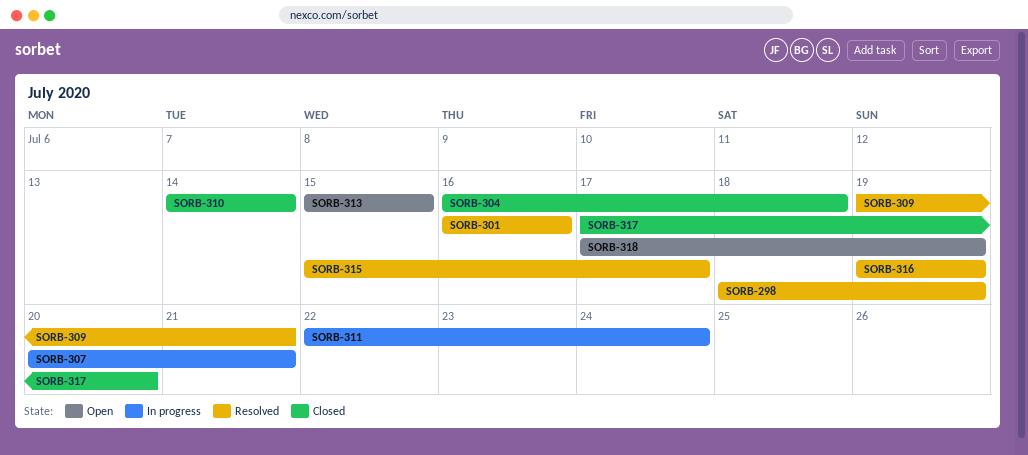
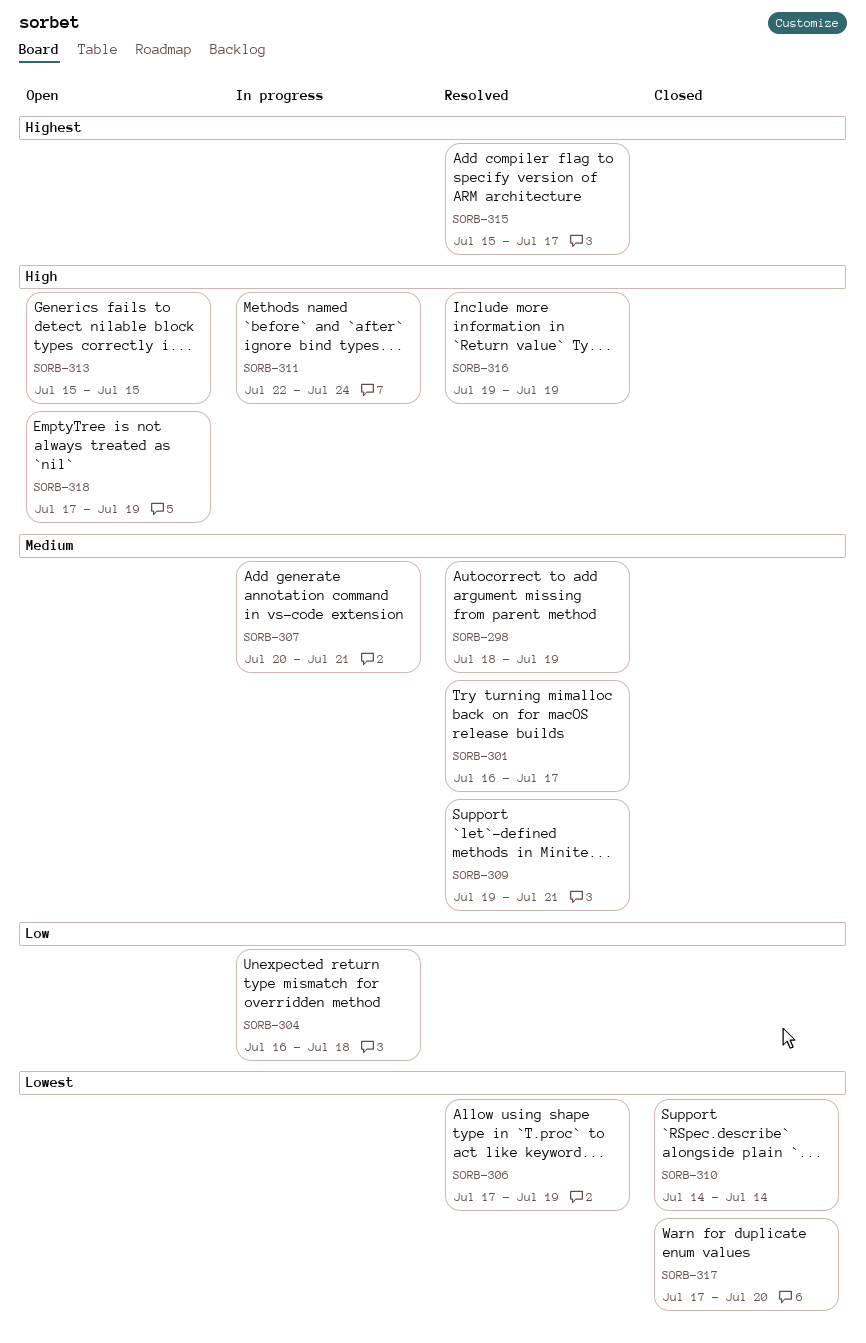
SORB-301, due: Jul 16 -> Jul 17
SORB-304, status: Closed -> In progress
SORB-306: none -> present

